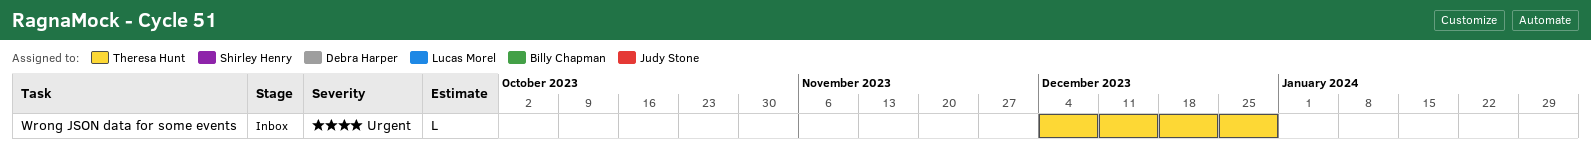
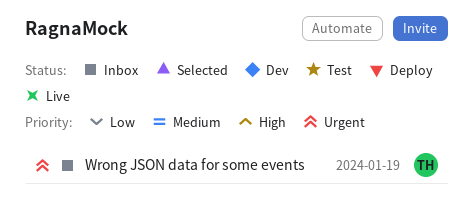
Wrong JSON data for some events, due: Dec 29 -> Jan 19

